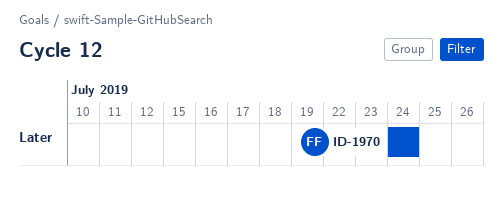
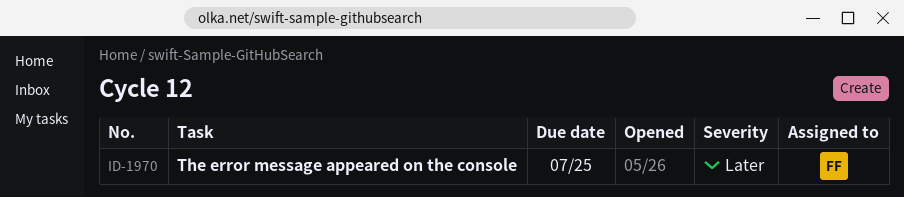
ID-1970, due: Jul 24 -> Jul 25

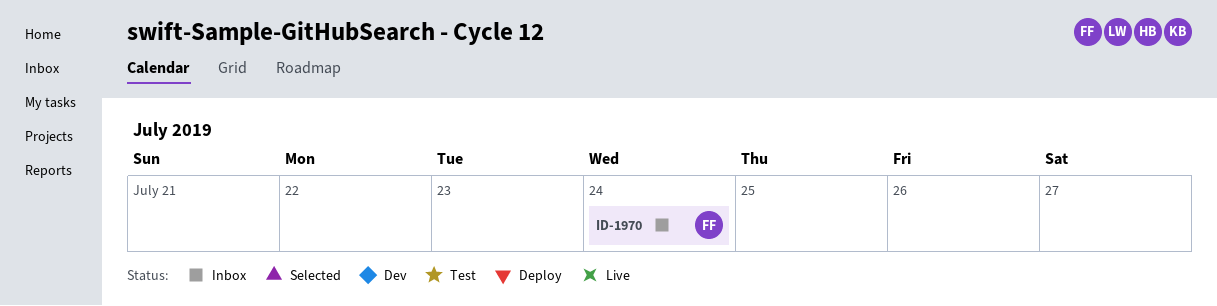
ID-1970, due: Jul 25 -> Jul 24

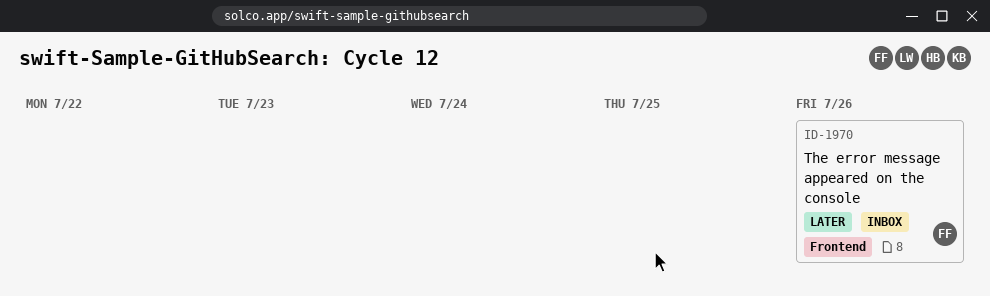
ID-1970, due: Jul 24 -> Jul 26

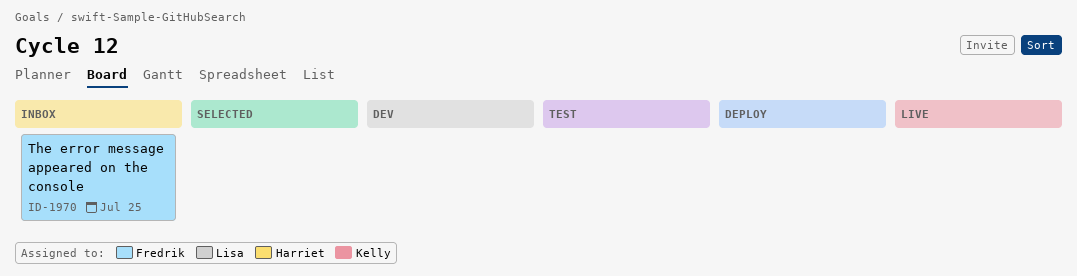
ID-1970, due: Jul 26 -> Jul 25

